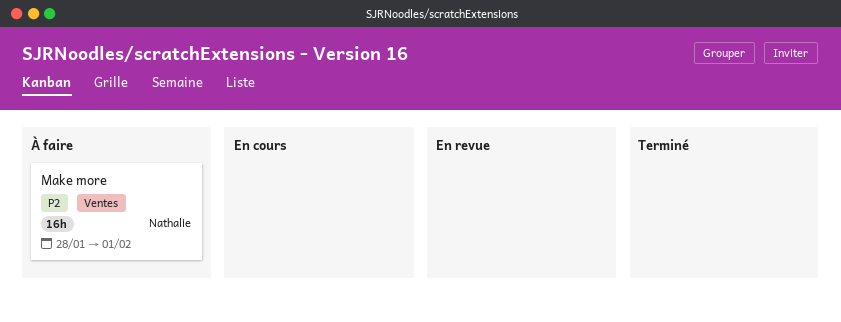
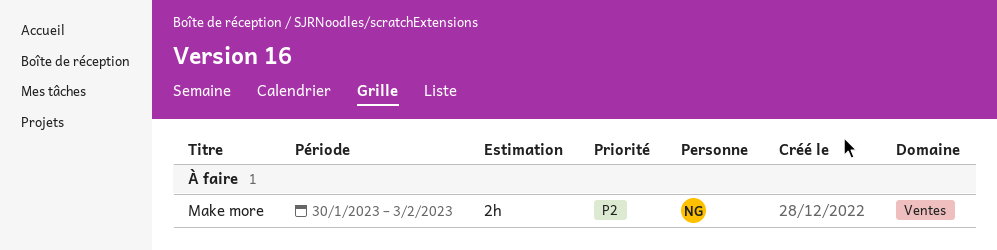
Make more, estimate: 16h -> 2h
Make more, start: Jan 28 -> Jan 30
Make more, due: Feb 1 -> Feb 3

